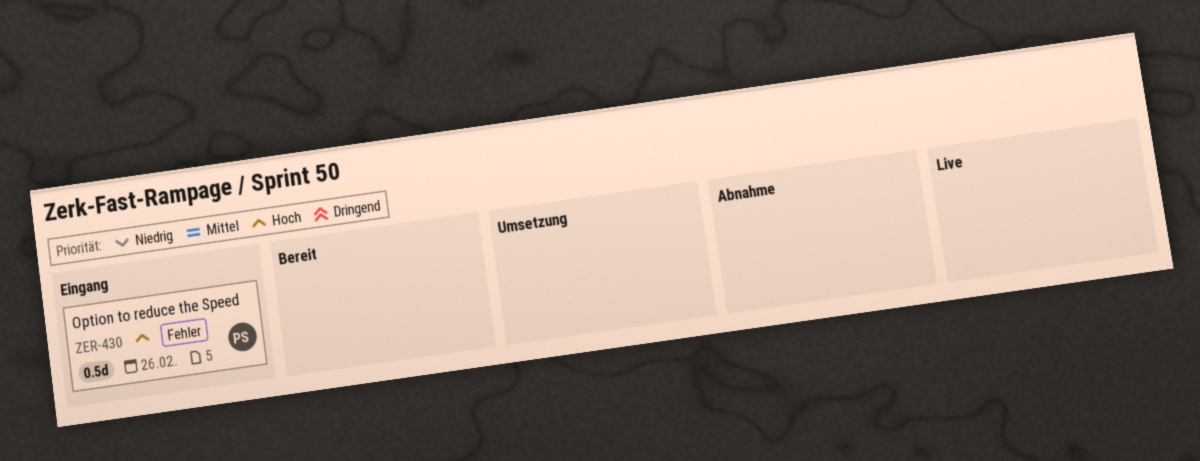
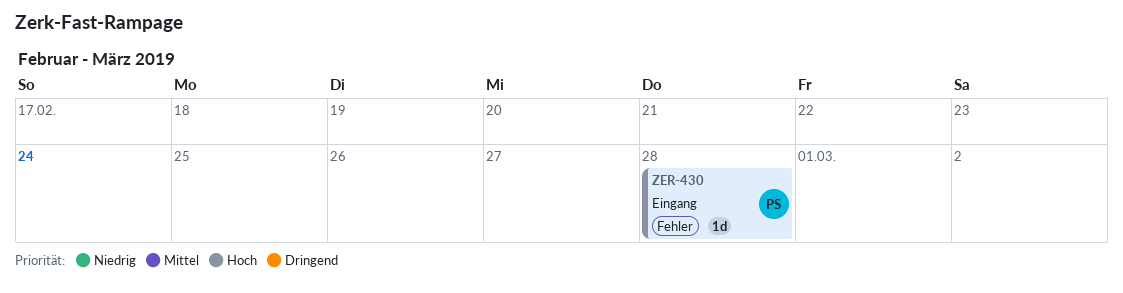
ZER-430, estimate: 0.5d -> 1d
ZER-430, due: Feb 26 -> Feb 28

